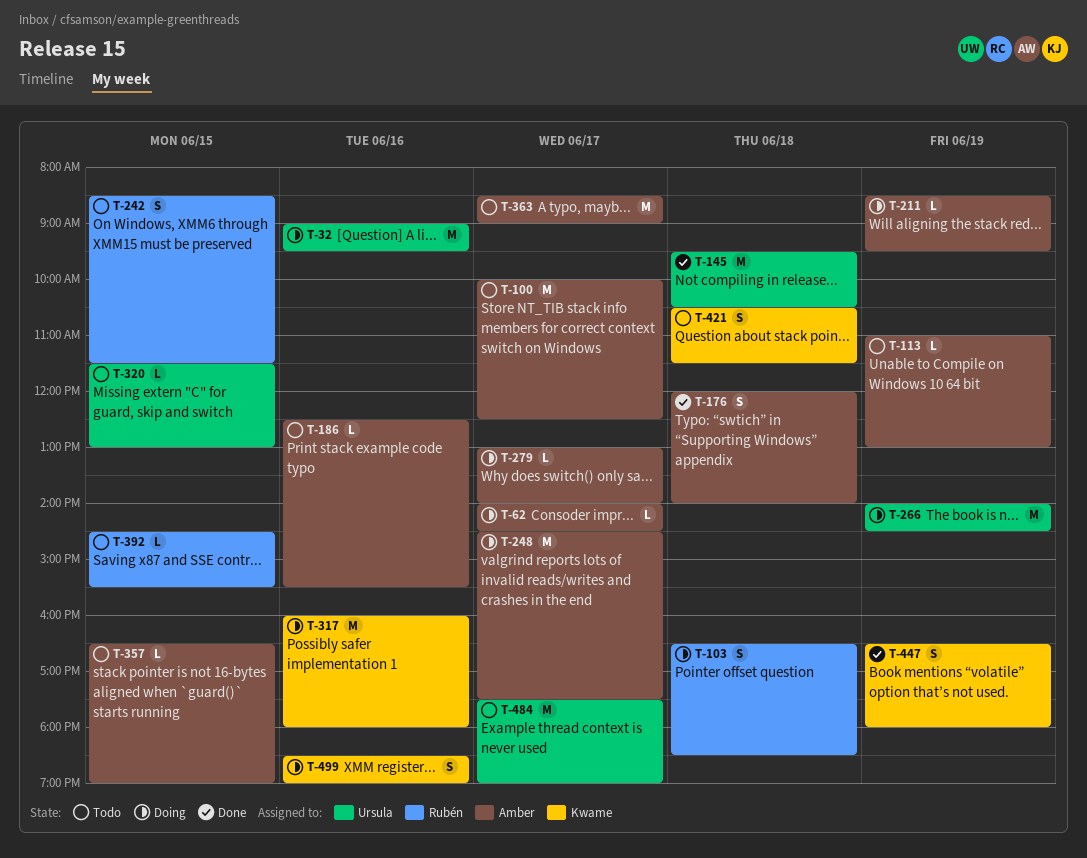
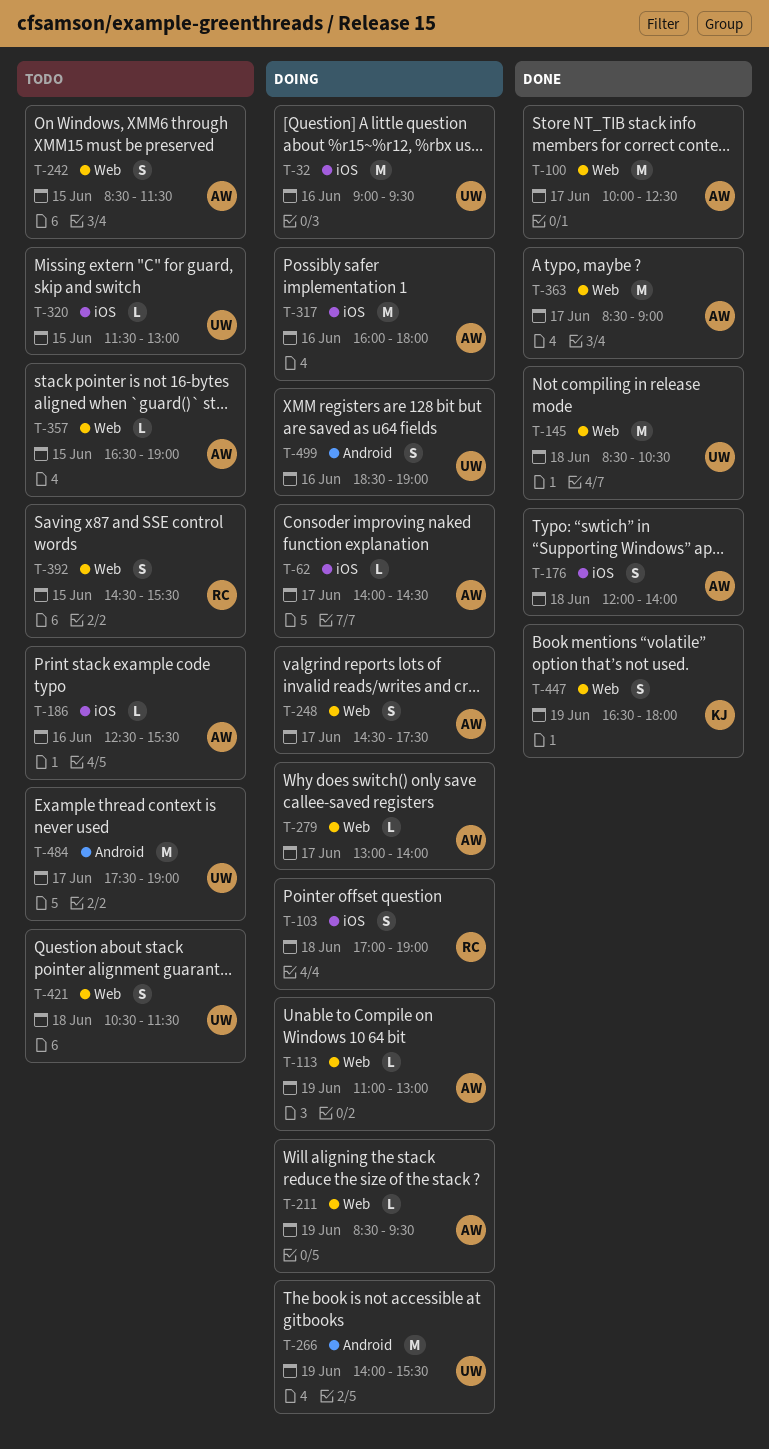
T-100, status: Todo -> Done
T-103, begins: 16:30 -> 17:00
T-103, ends: 18:30 -> 19:00
T-113, status: Todo -> Doing
T-145, begins: 09:30 -> 08:30
T-242, owner: Rubén -> Amber
T-248, estimate: M -> S
T-266, ends: 14:30 -> 15:30
T-317, owner: Kwame -> Amber
T-363, status: Todo -> Done
T-392, estimate: L -> S
T-421, owner: Kwame -> Ursula
T-499, owner: Kwame -> Ursula

